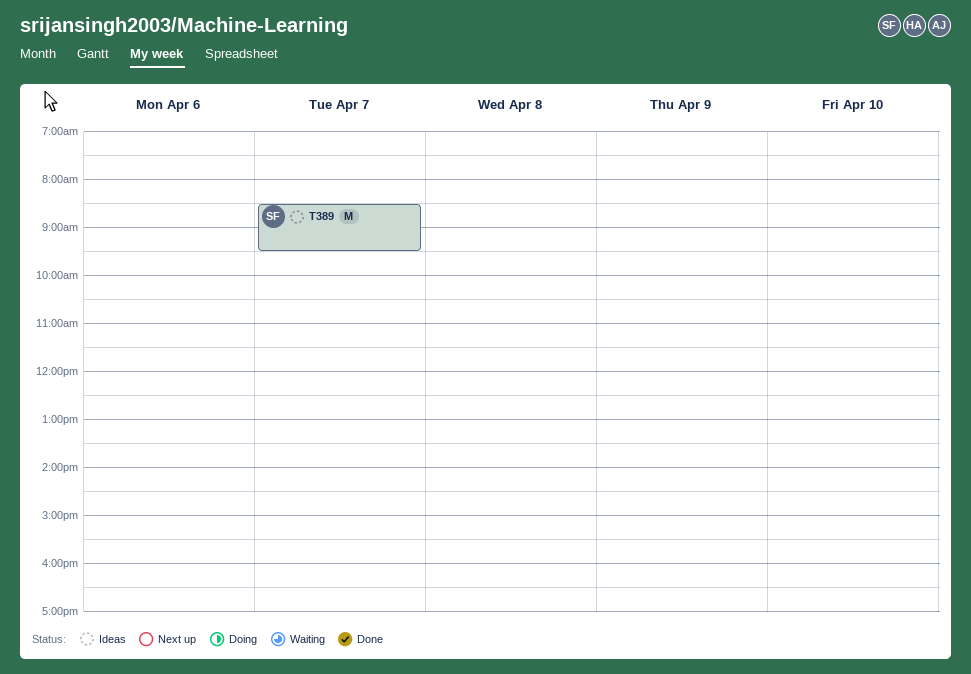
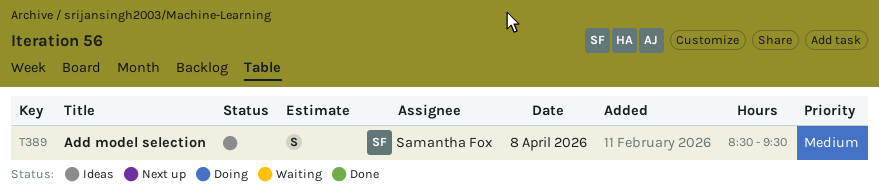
T389, estimate: M -> S
T389, day: Apr 7 -> Apr 8

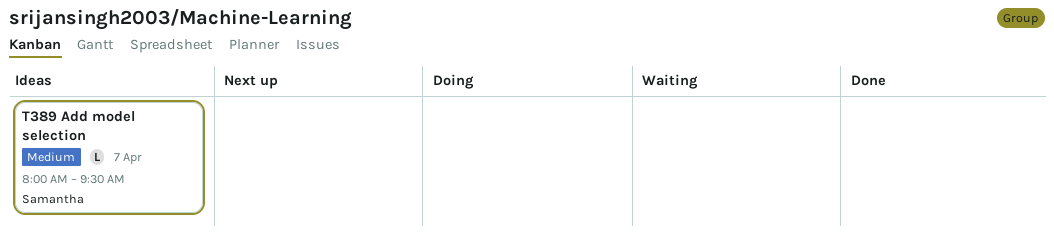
T389, estimate: S -> L
T389, day: Apr 8 -> Apr 7
T389, begins: 08:30 -> 08:00

